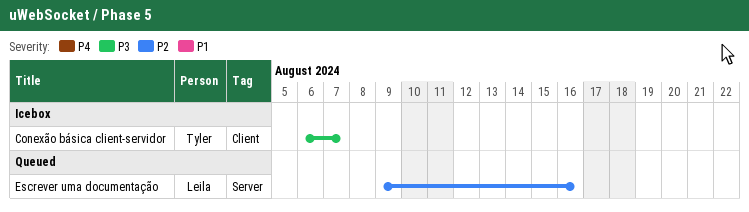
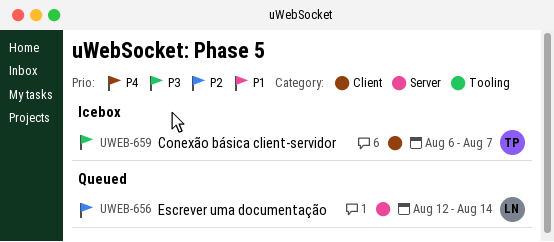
Escrever uma documentação, start: Aug 9 -> Aug 12
Escrever uma documentação, due: Aug 16 -> Aug 14

